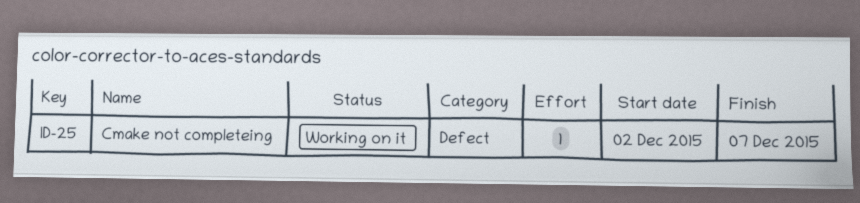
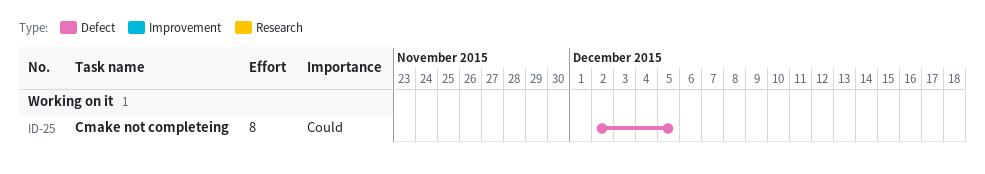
ID-25, estimate: 1 -> 8
ID-25, due: Dec 7 -> Dec 5

